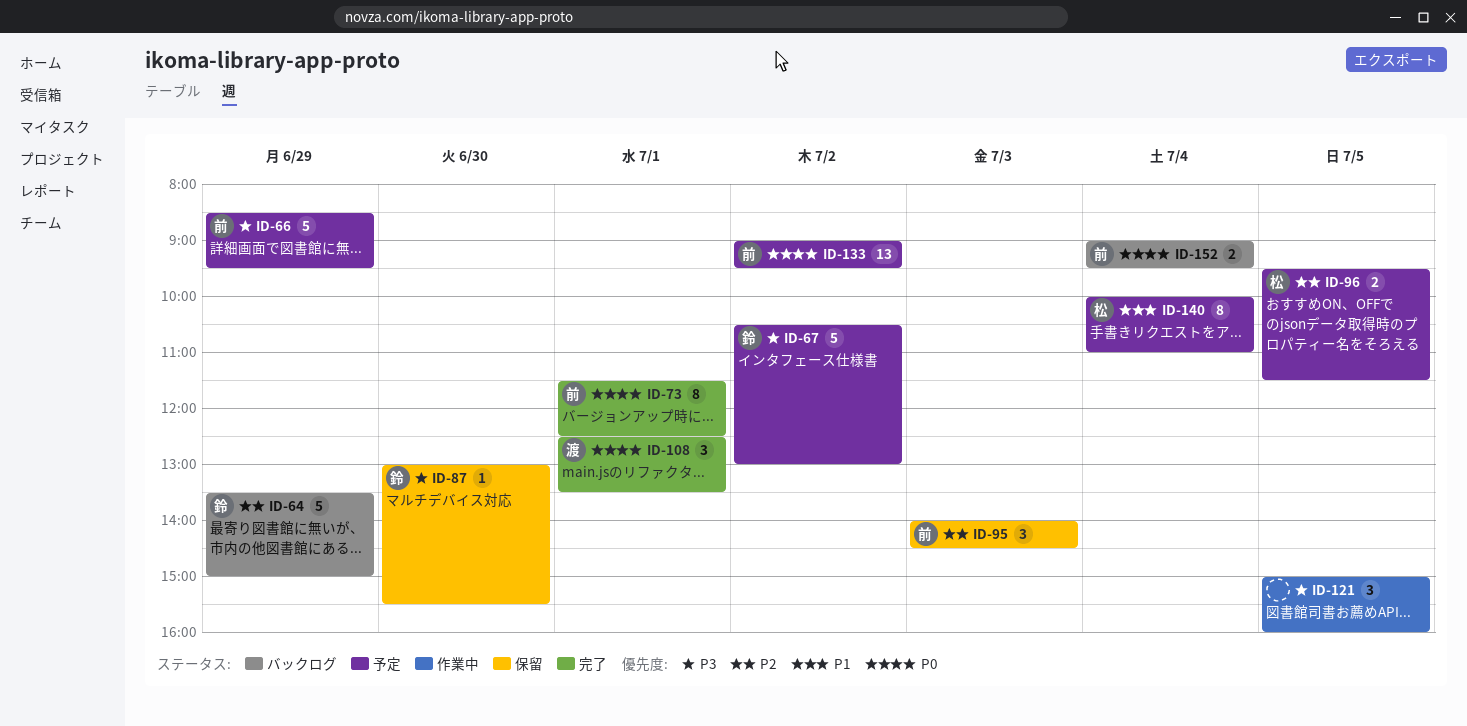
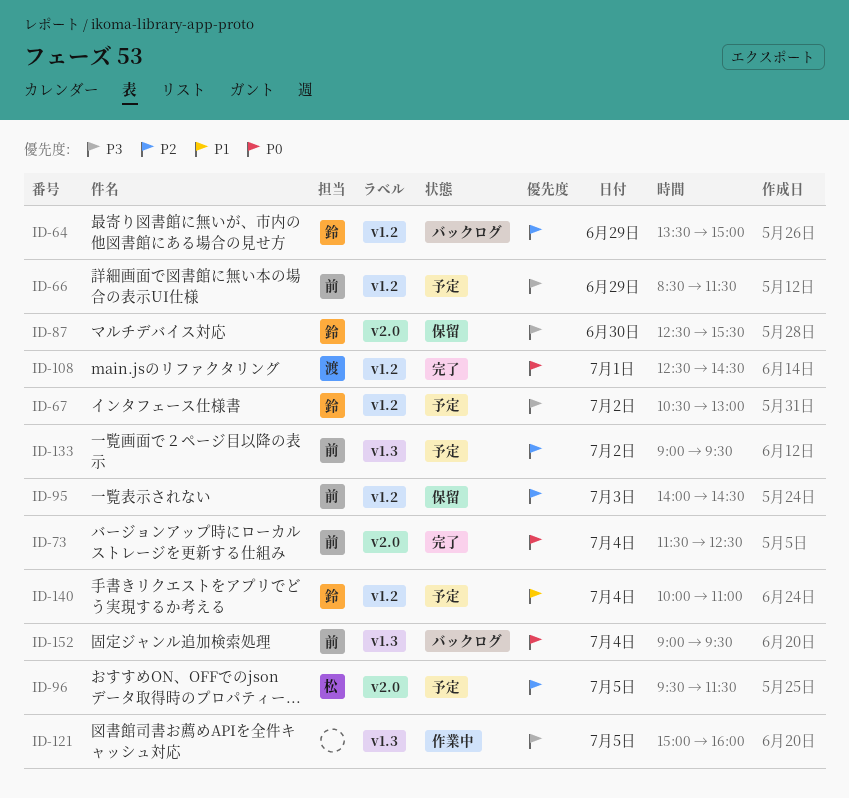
ID-66, ends: 09:30 -> 11:30
ID-73, day: Jul 1 -> Jul 4
ID-87, begins: 13:00 -> 12:30
ID-108, ends: 13:30 -> 14:30
ID-133, priority: P0 -> P2
ID-140, owner: 松 -> 鈴

